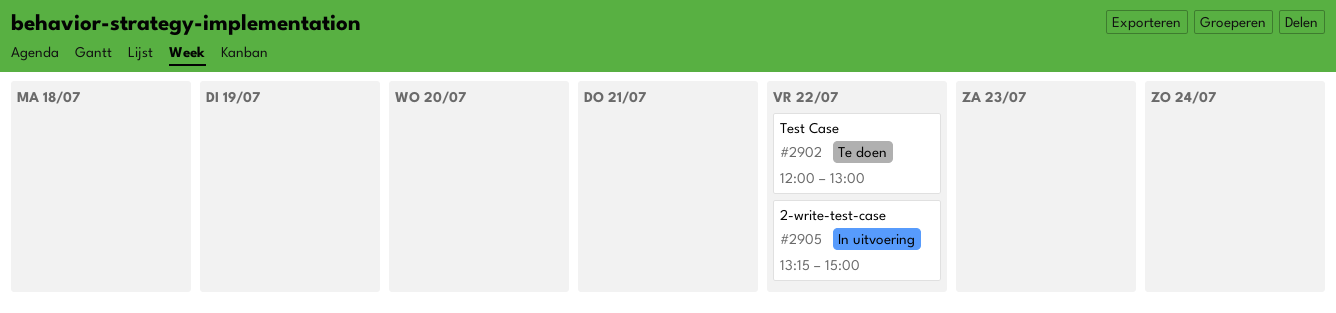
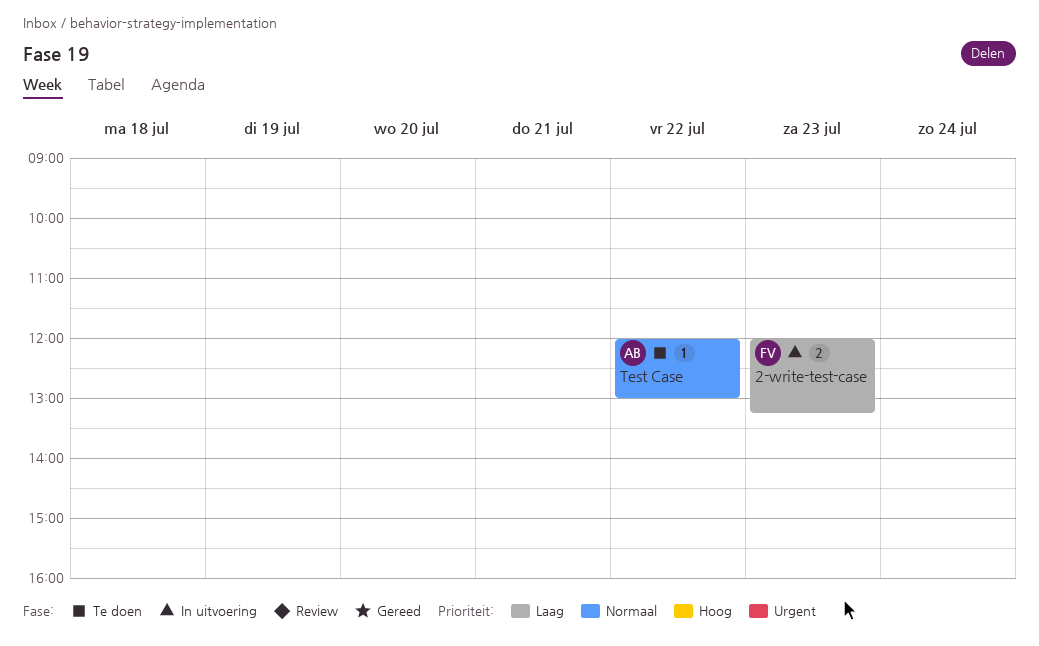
2-write-test-case, day: Jul 22 -> Jul 23
2-write-test-case, begins: 13:15 -> 12:00
2-write-test-case, ends: 15:00 -> 13:15

